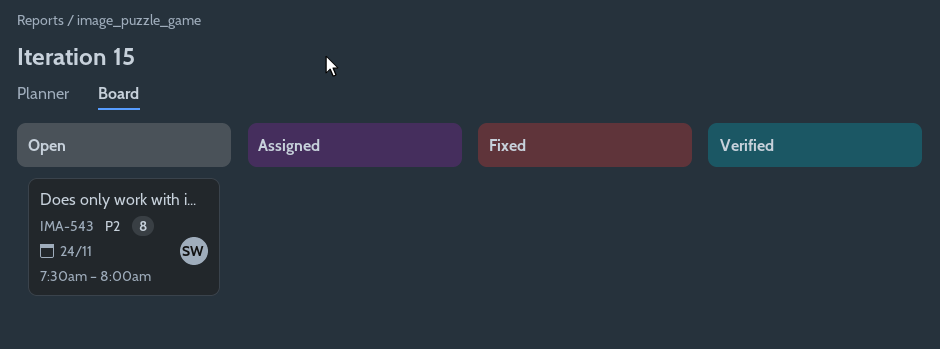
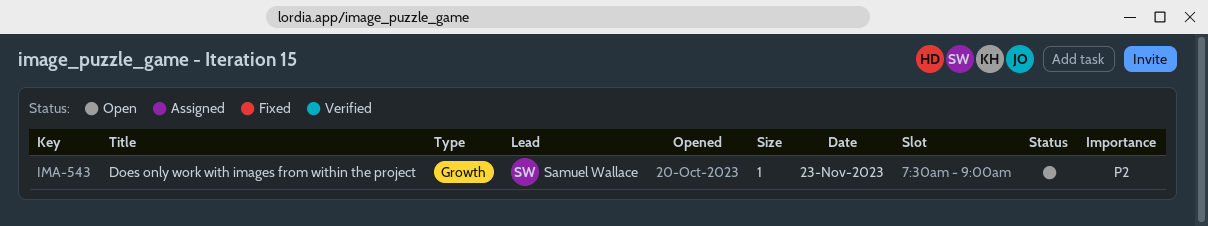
IMA-543, estimate: 8 -> 1
IMA-543, day: Nov 24 -> Nov 23
IMA-543, ends: 08:00 -> 09:00

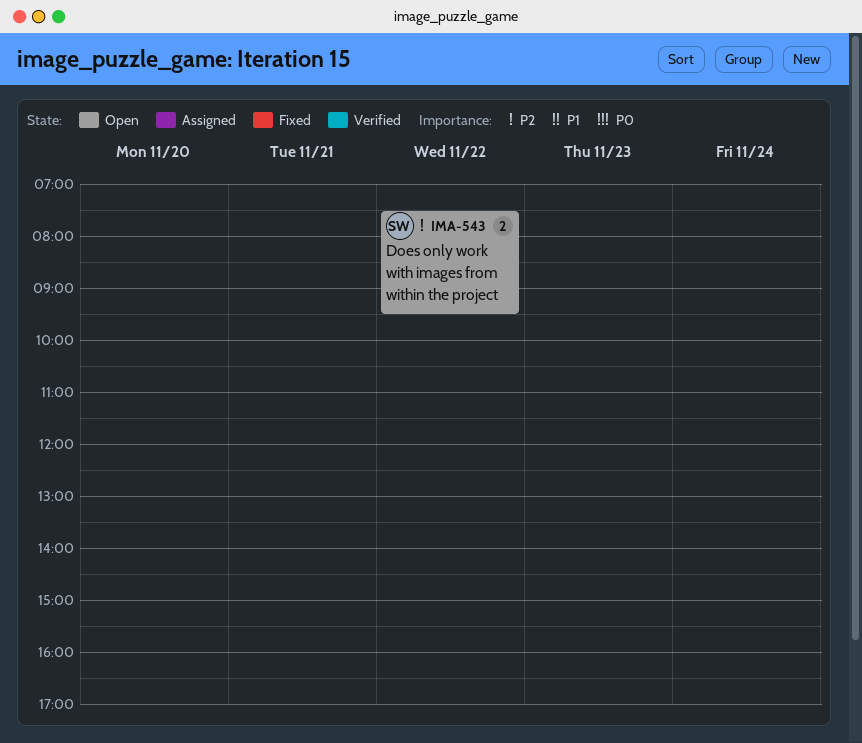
IMA-543, estimate: 1 -> 2
IMA-543, day: Nov 23 -> Nov 22
IMA-543, ends: 09:00 -> 09:30

